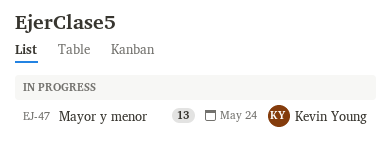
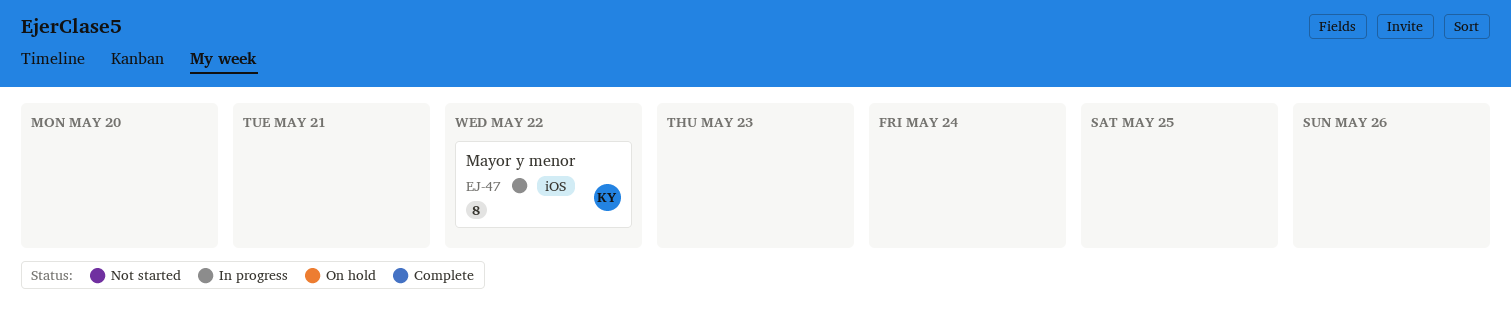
EJ-47, estimate: 13 -> 8
EJ-47, due: May 24 -> May 22

